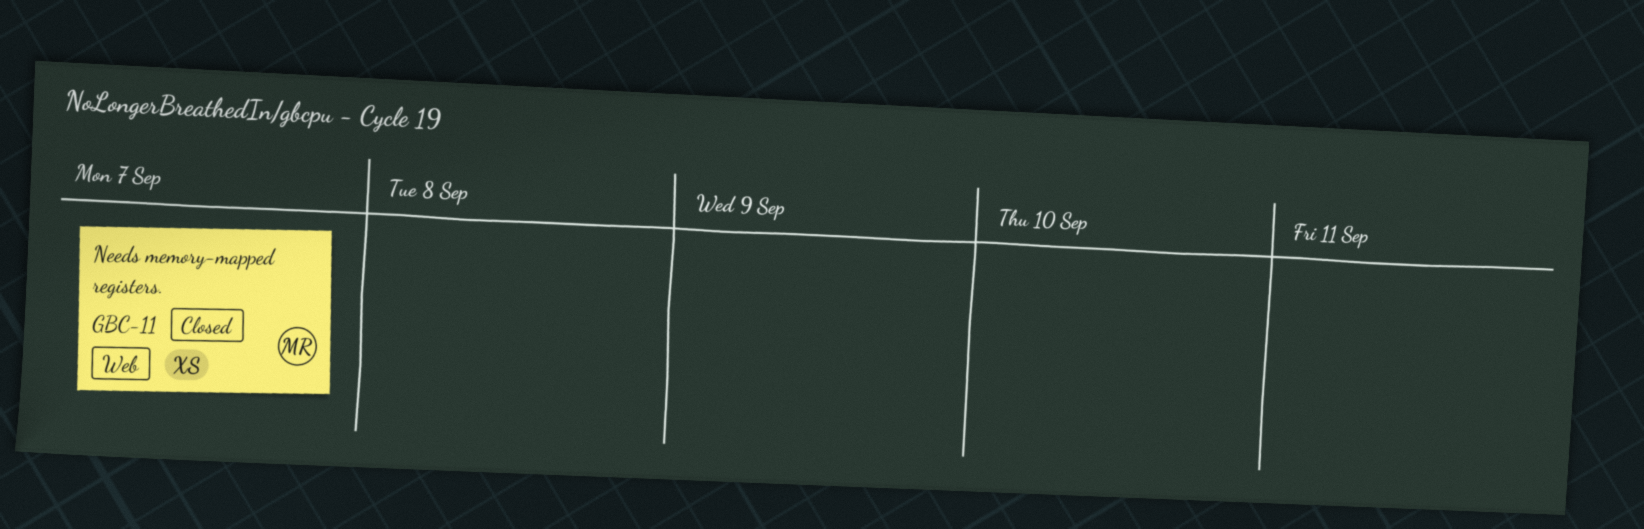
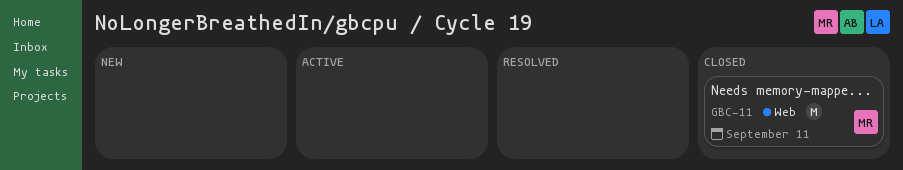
GBC-11, estimate: XS -> M
GBC-11, due: Sep 7 -> Sep 11

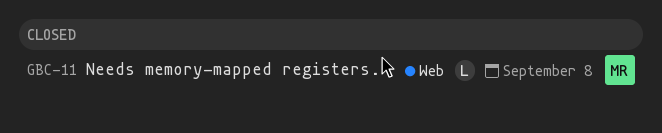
GBC-11, estimate: M -> L
GBC-11, due: Sep 11 -> Sep 8

